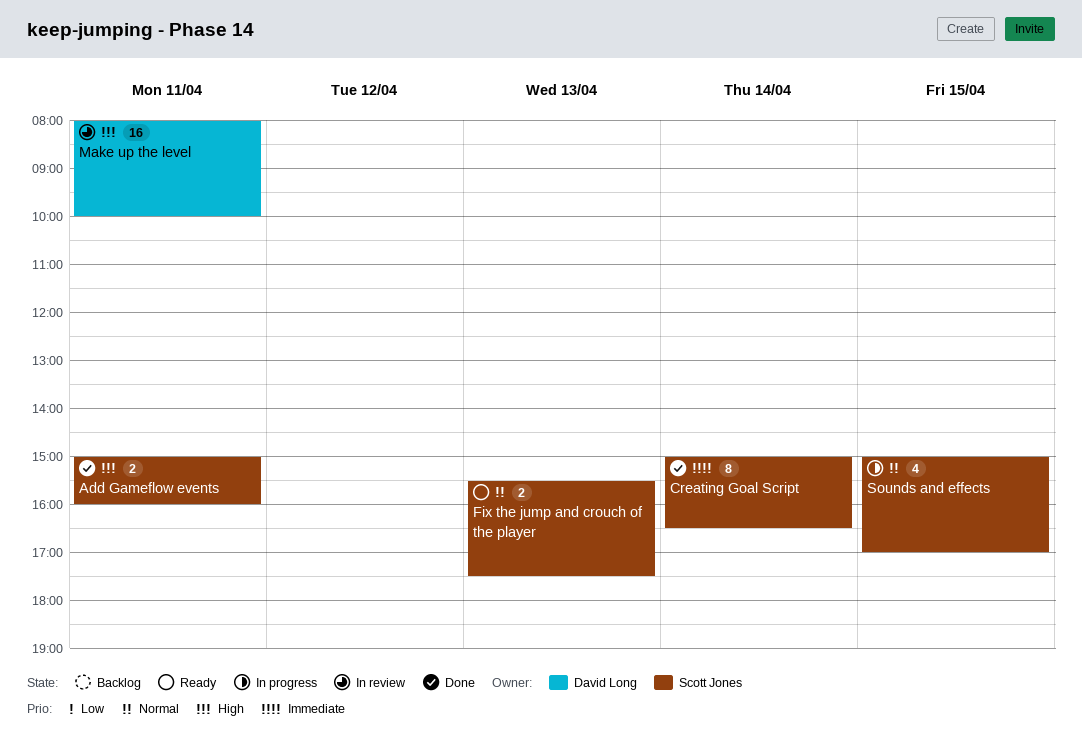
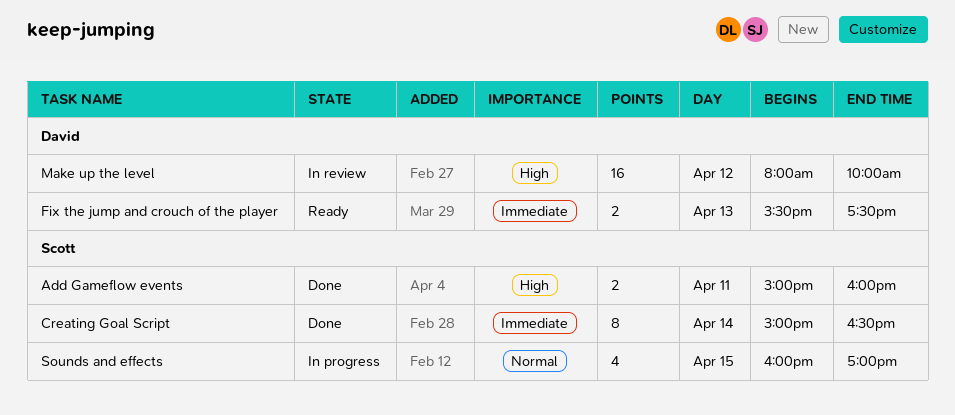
Fix the jump and crouch of the player, owner: Scott Jones -> David Long
Fix the jump and crouch of the player, priority: Normal -> Immediate
Make up the level, day: Apr 11 -> Apr 12
Sounds and effects, begins: 15:00 -> 16:00

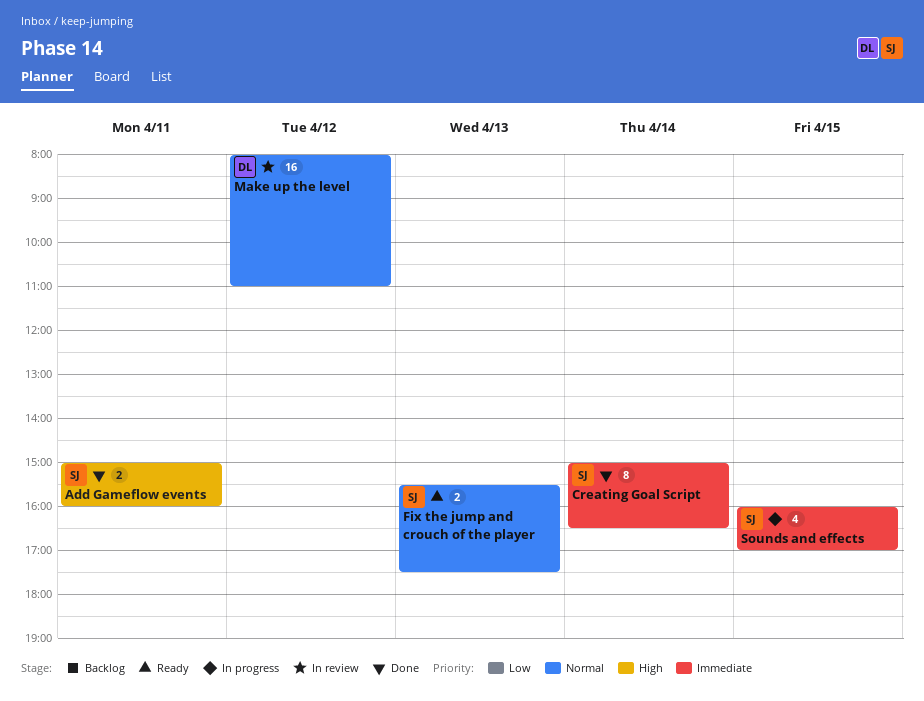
Fix the jump and crouch of the player, owner: David -> Scott
Fix the jump and crouch of the player, priority: Immediate -> Normal
Make up the level, priority: High -> Normal
Make up the level, ends: 10:00 -> 11:00
Sounds and effects, priority: Normal -> Immediate

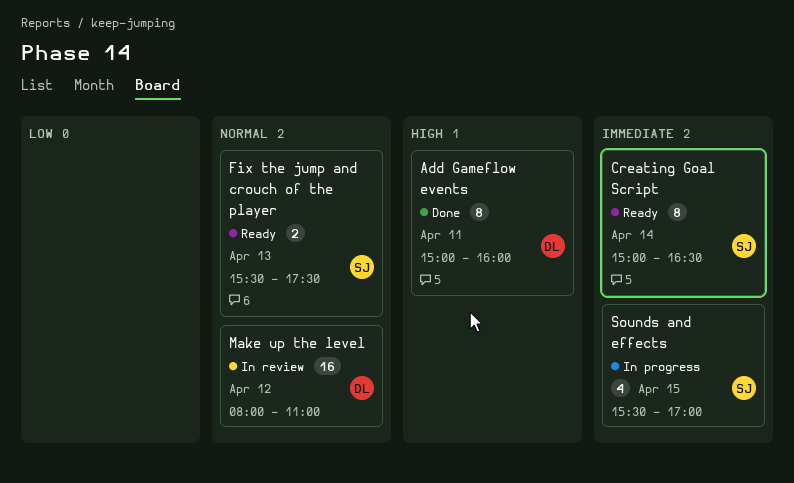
Add Gameflow events, owner: SJ -> DL
Add Gameflow events, estimate: 2 -> 8
Creating Goal Script, status: Done -> Ready
Sounds and effects, begins: 16:00 -> 15:30

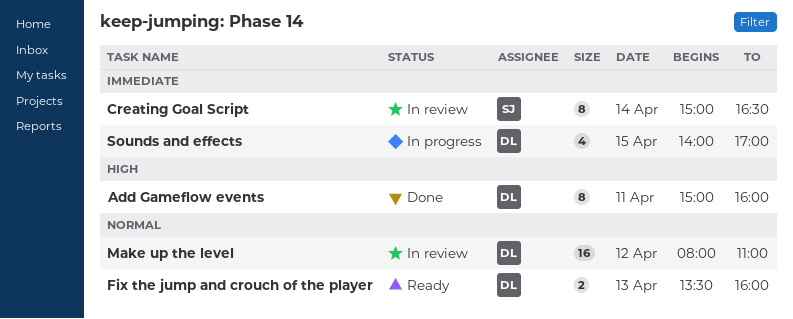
Creating Goal Script, status: Ready -> In review
Fix the jump and crouch of the player, owner: SJ -> DL
Fix the jump and crouch of the player, begins: 15:30 -> 13:30
Fix the jump and crouch of the player, ends: 17:30 -> 16:00
Sounds and effects, owner: SJ -> DL
Sounds and effects, begins: 15:30 -> 14:00

